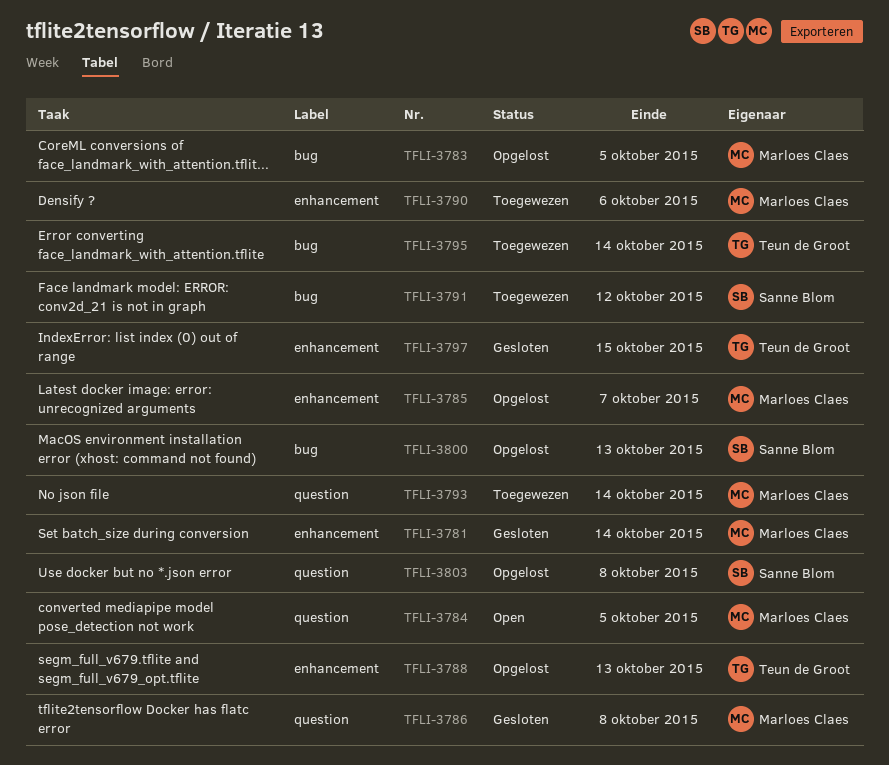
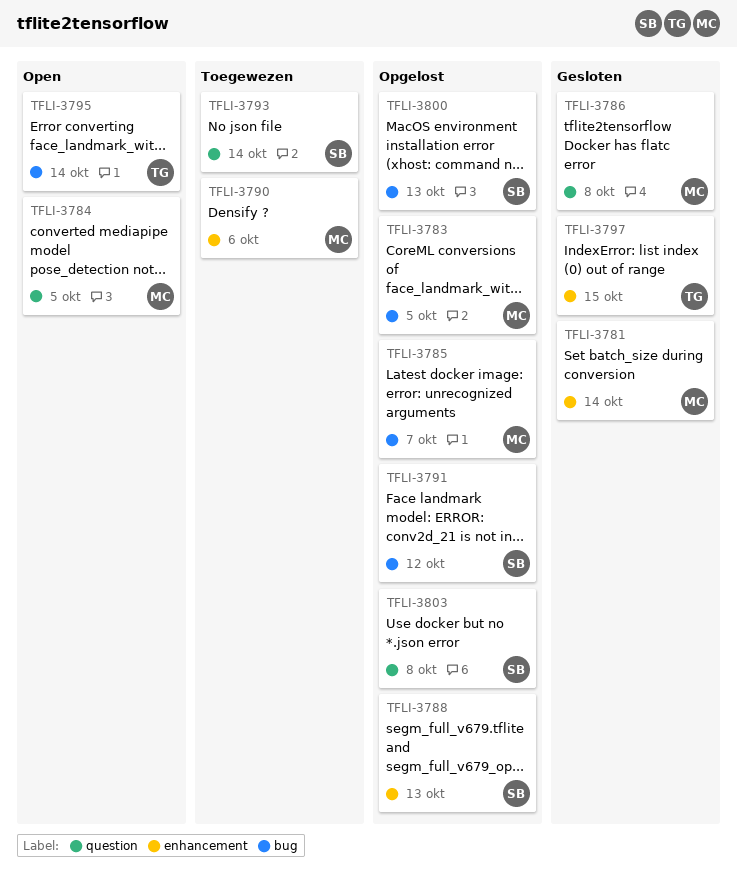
TFLI-3785, label: enhancement -> bug
TFLI-3788, owner: Teun de Groot -> Sanne Blom
TFLI-3791, status: Toegewezen -> Opgelost
TFLI-3793, owner: Marloes Claes -> Sanne Blom
TFLI-3795, status: Toegewezen -> Open

